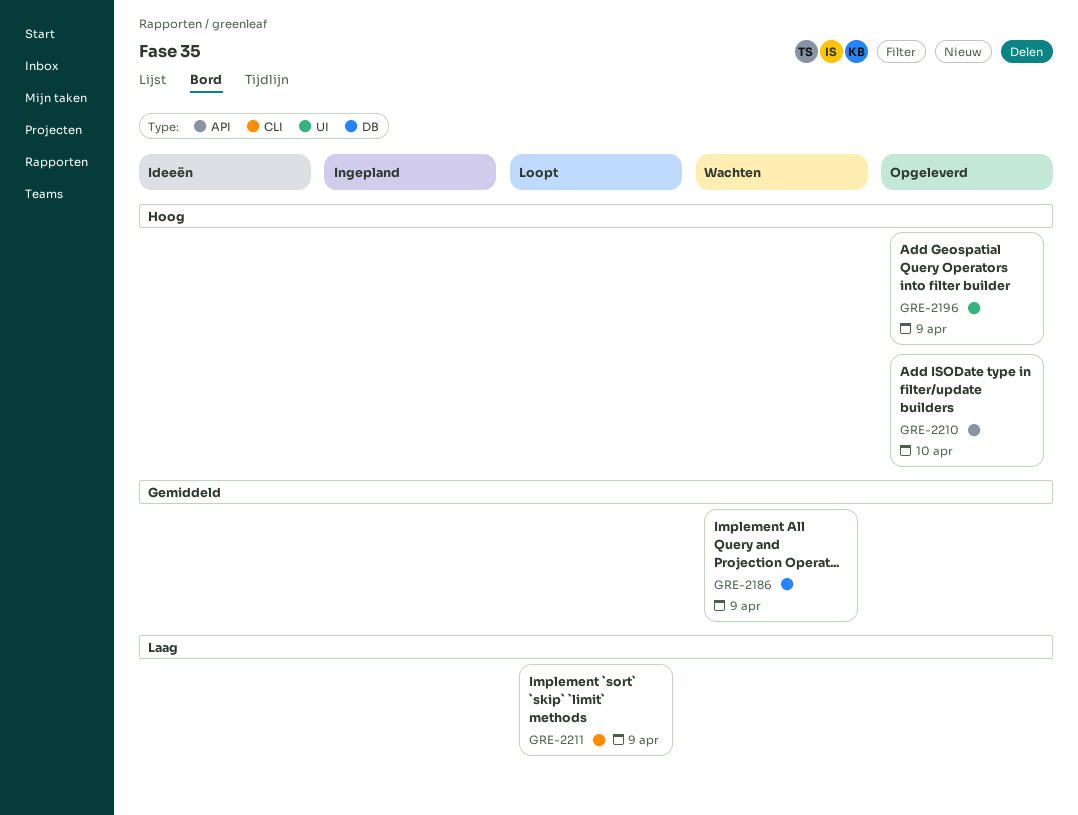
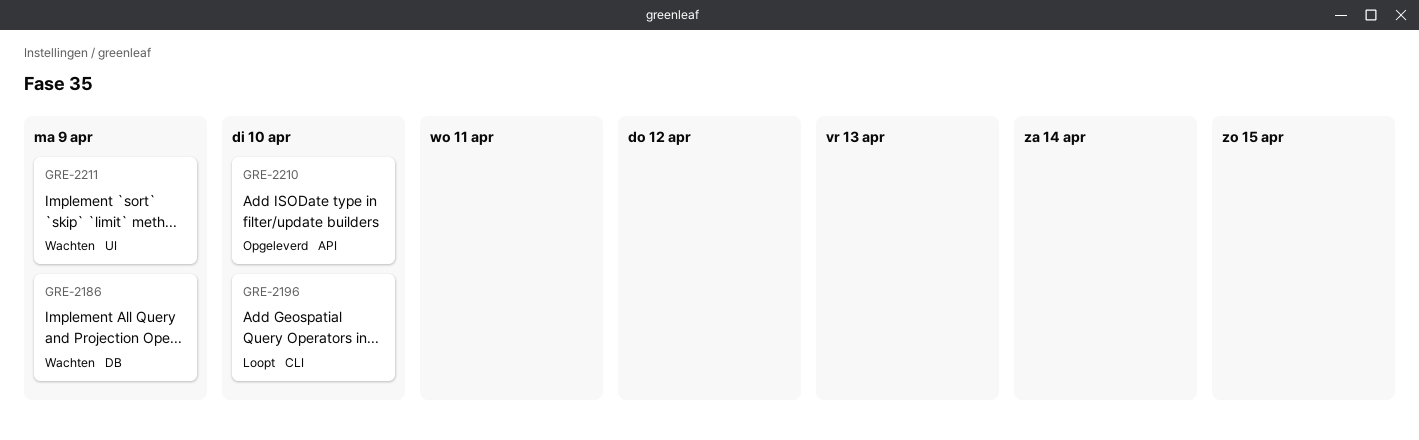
GRE-2196, status: Opgeleverd -> Loopt
GRE-2196, label: UI -> CLI
GRE-2196, due: Apr 9 -> Apr 10
GRE-2211, status: Loopt -> Wachten
GRE-2211, label: CLI -> UI

